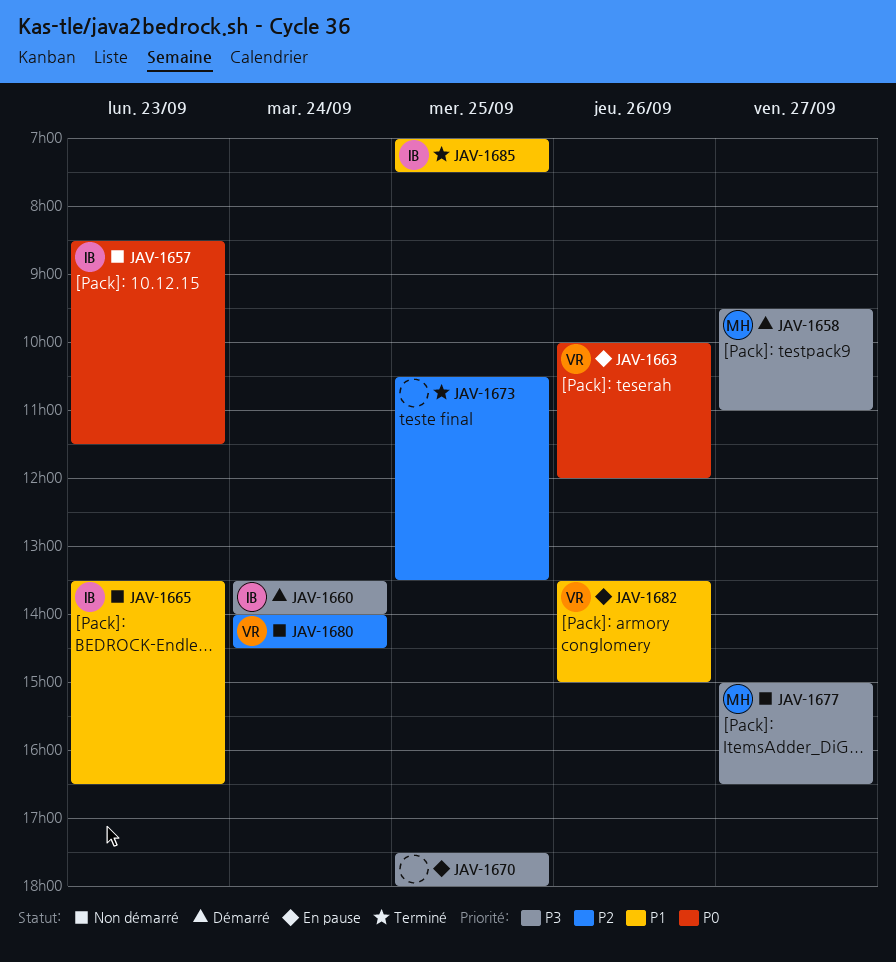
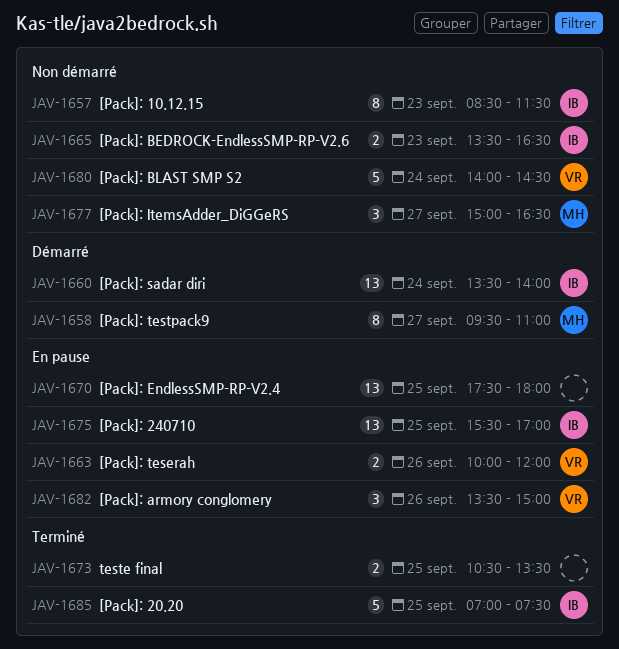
JAV-1675: none -> present

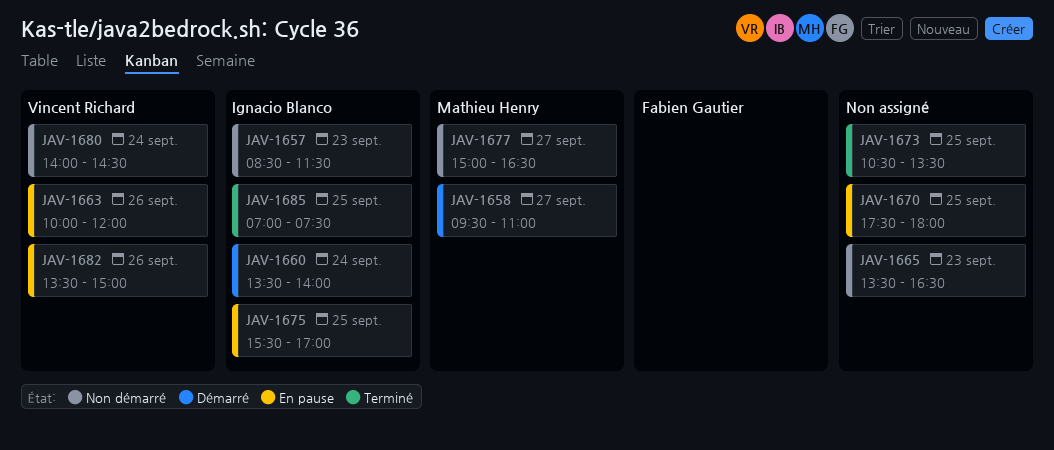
JAV-1665, owner: Ignacio Blanco -> none

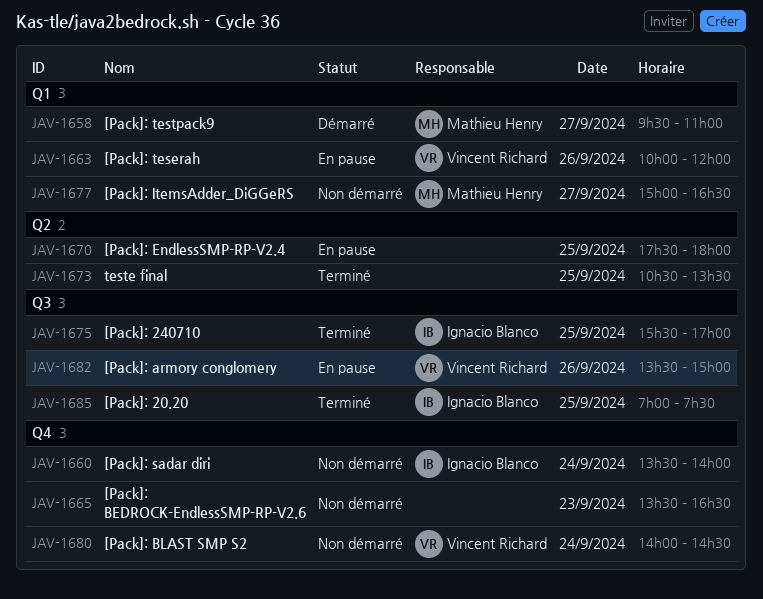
JAV-1657: present -> none
JAV-1660, status: Démarré -> Non démarré
JAV-1675, status: En pause -> Terminé

